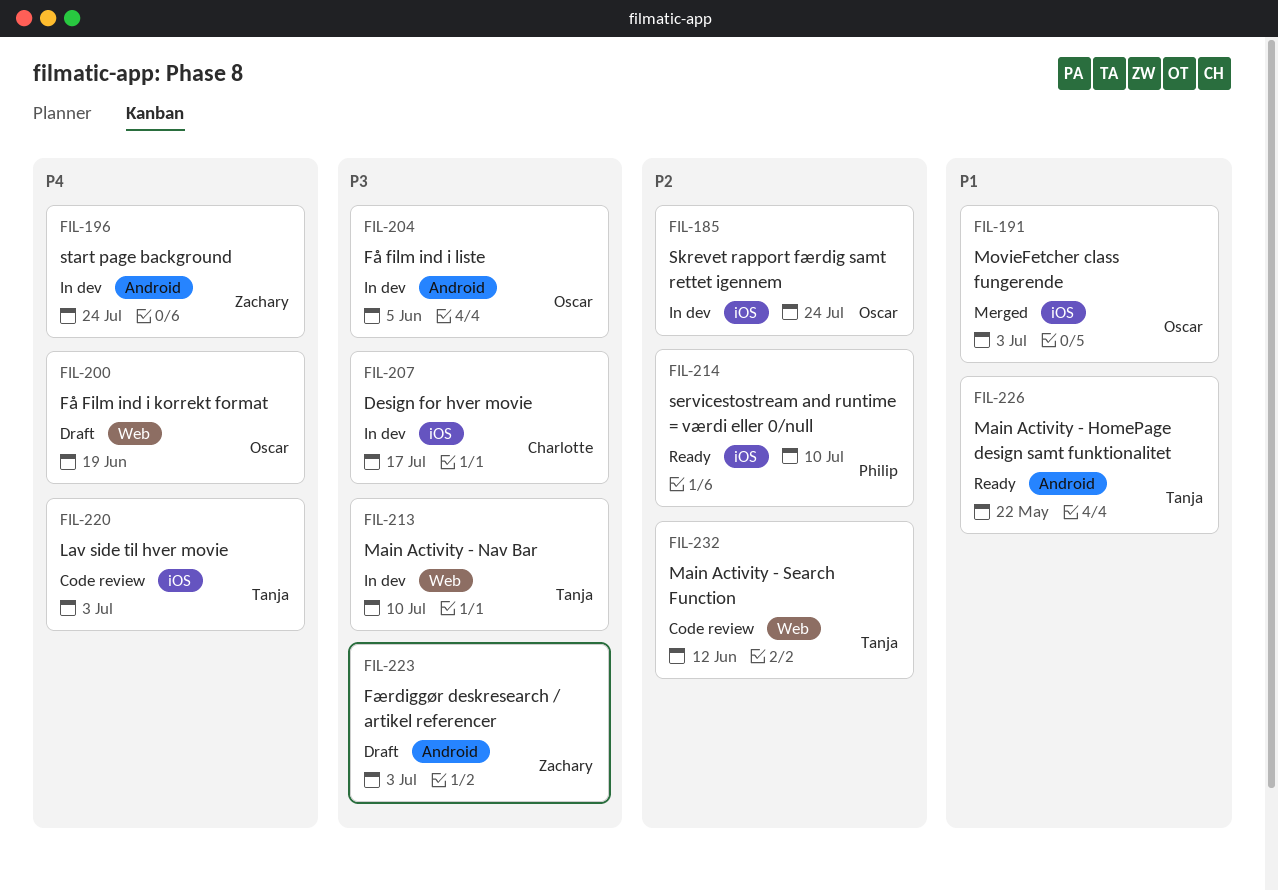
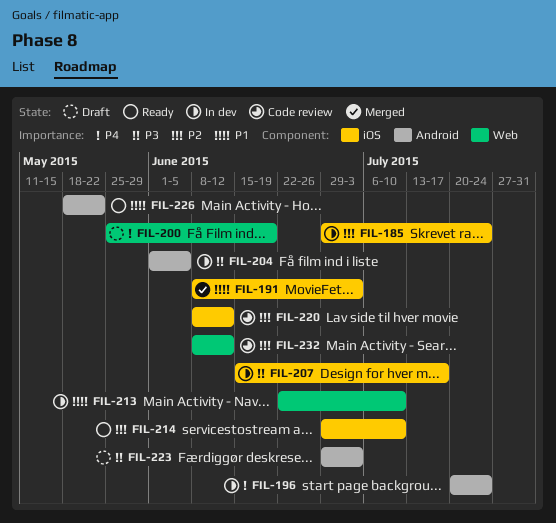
FIL-213, priority: P3 -> P1
FIL-220, priority: P4 -> P2
FIL-220, due: Jul 3 -> Jun 12

